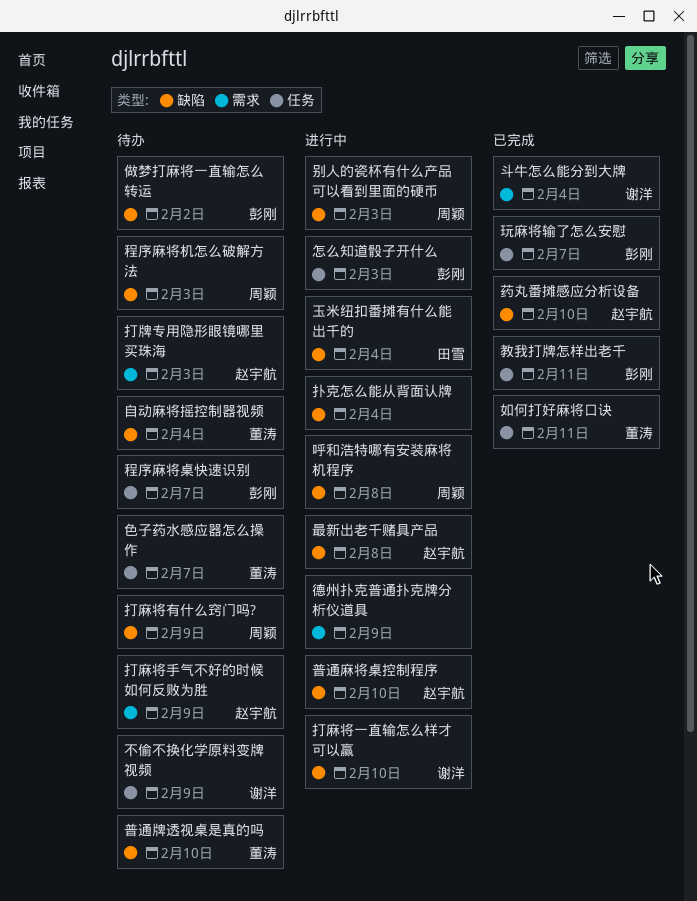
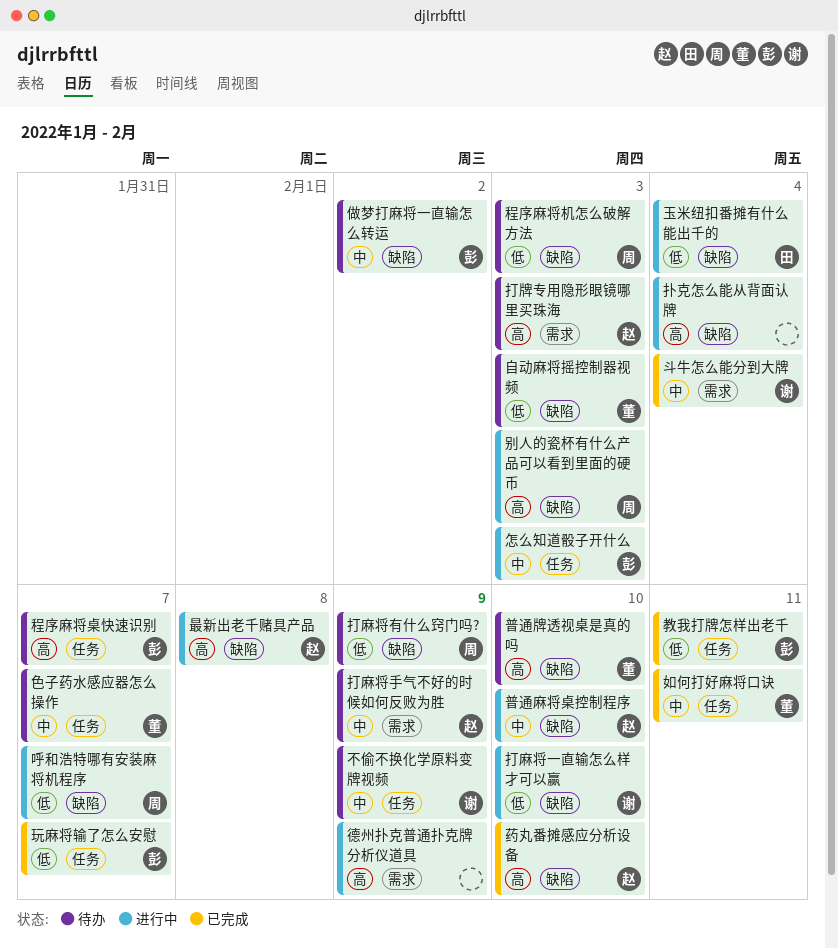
呼和浩特哪有安装麻将机程序, due: Feb 8 -> Feb 7
自动麻将摇控制器视频, due: Feb 4 -> Feb 3

